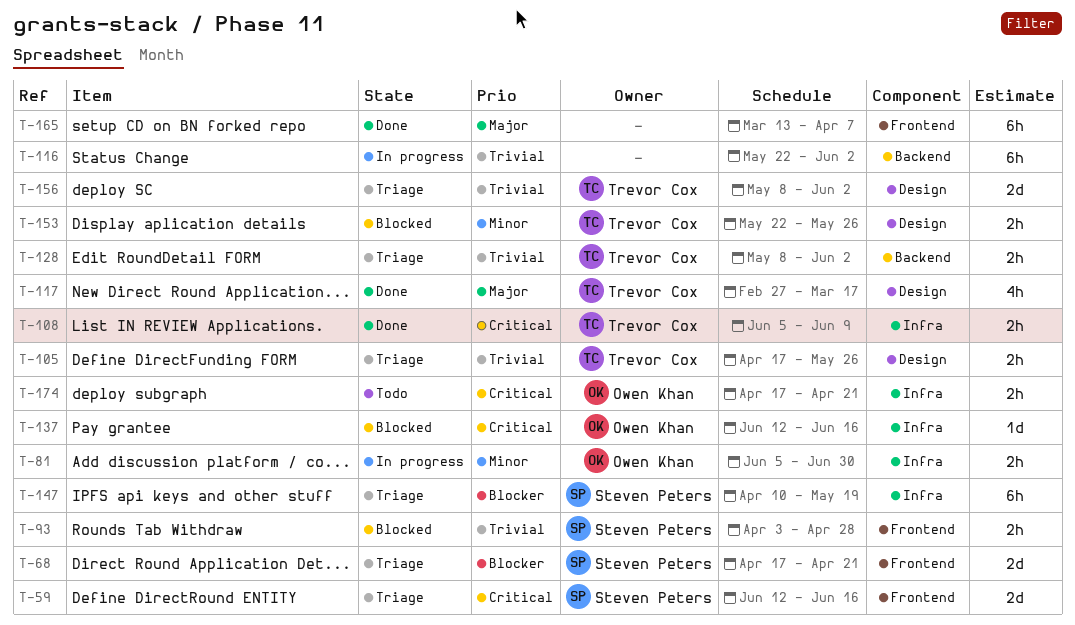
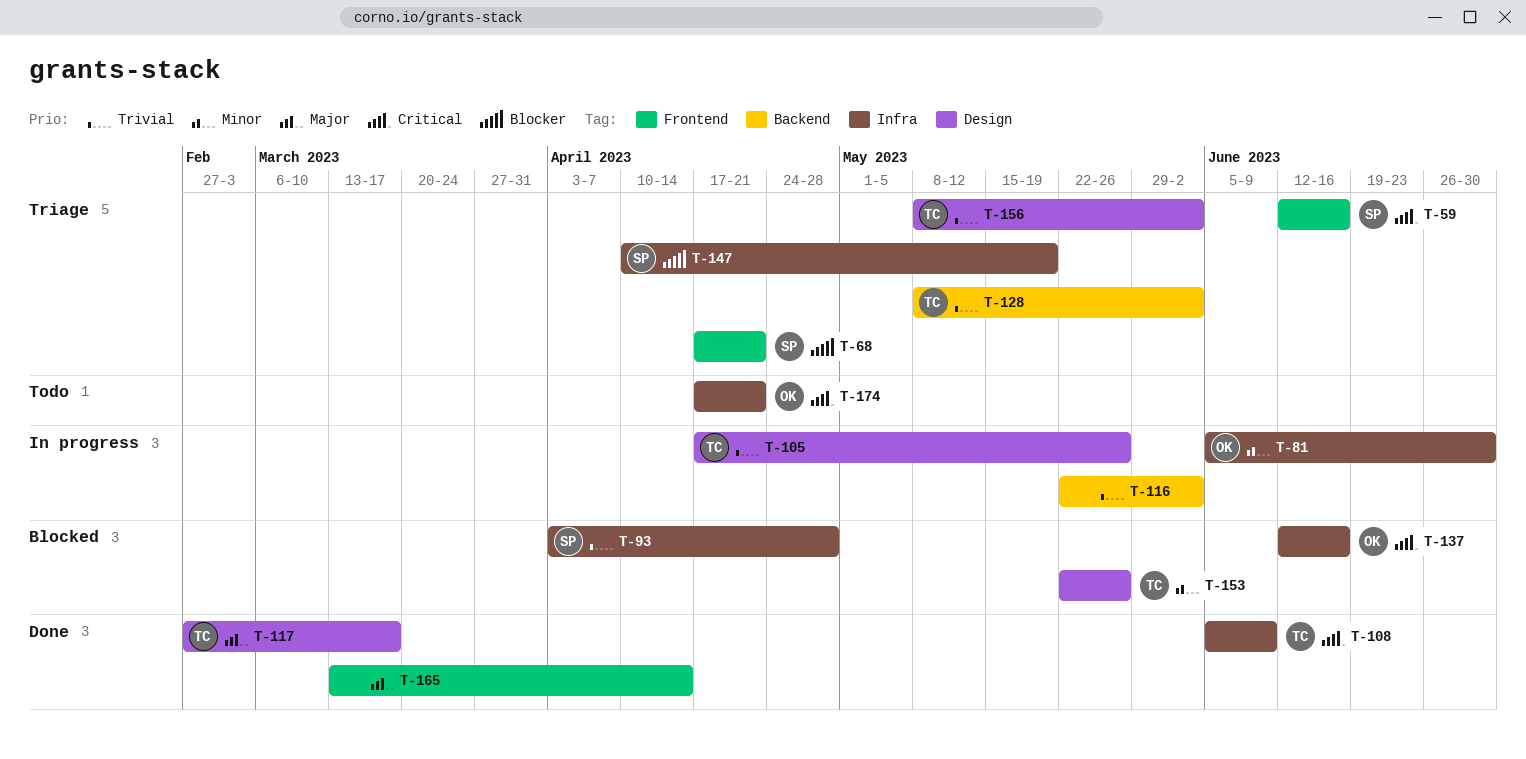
T-93, label: Frontend -> Infra
T-105, status: Triage -> In progress
T-165, due: Apr 7 -> Apr 14

